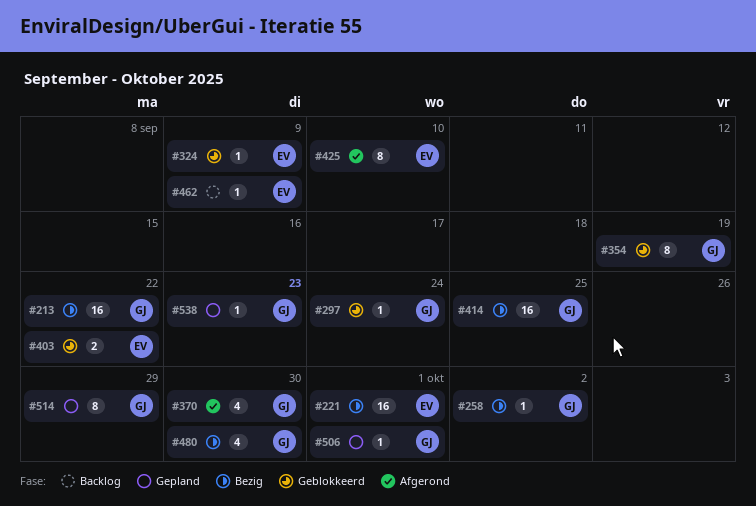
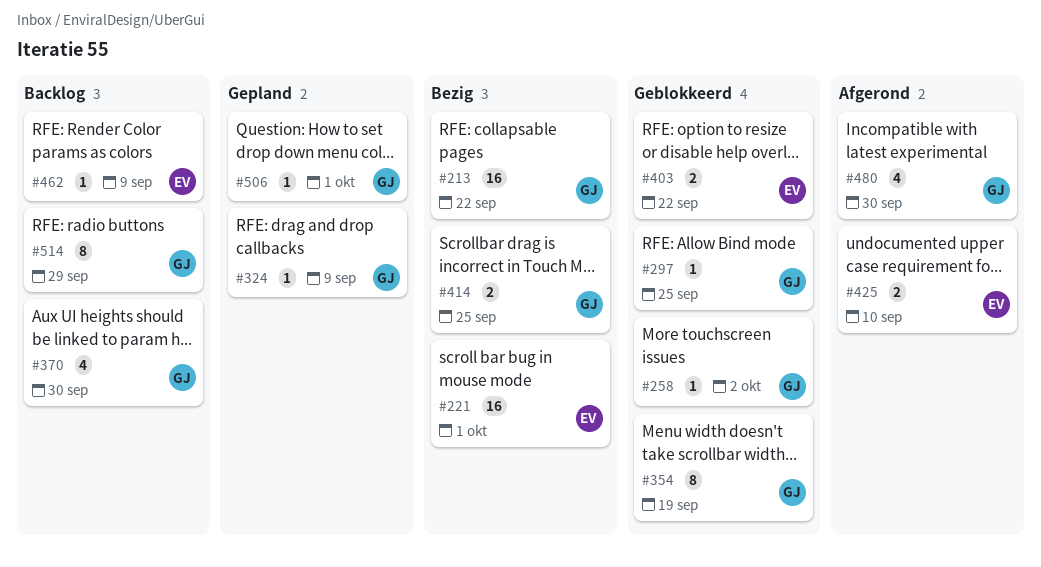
#258, status: Bezig -> Geblokkeerd
#297, due: Sep 24 -> Sep 25
#324, status: Geblokkeerd -> Gepland
#324, owner: EV -> GJ
#370, status: Afgerond -> Backlog
#414, estimate: 16 -> 2
#425, estimate: 8 -> 2
#480, status: Bezig -> Afgerond
#514, status: Gepland -> Backlog
#538: present -> none

